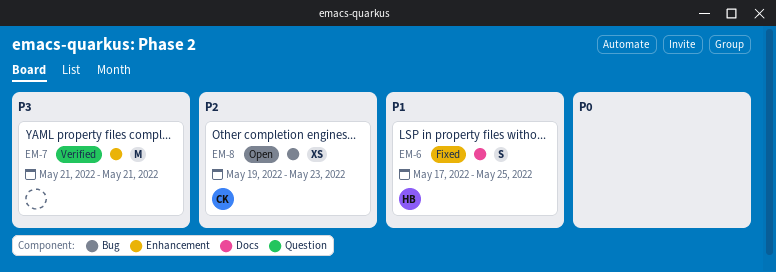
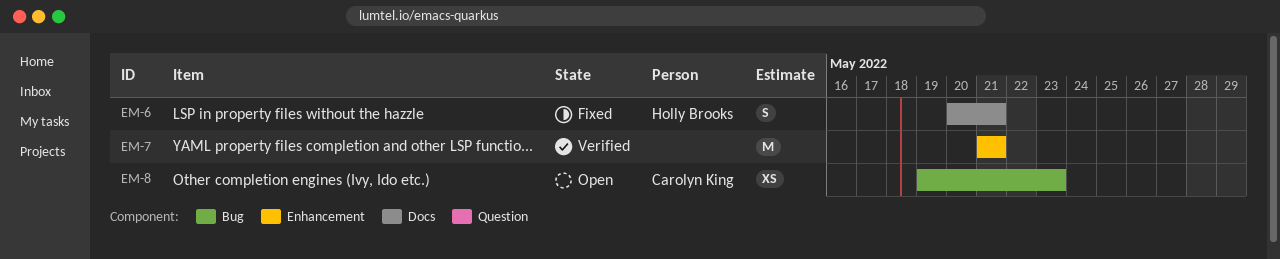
EM-6, start: May 17 -> May 20
EM-6, due: May 25 -> May 21

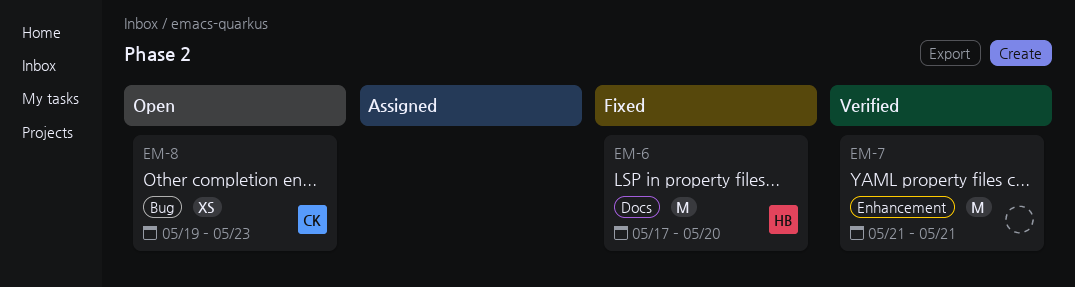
EM-6, estimate: S -> M
EM-6, start: May 20 -> May 17
EM-6, due: May 21 -> May 20

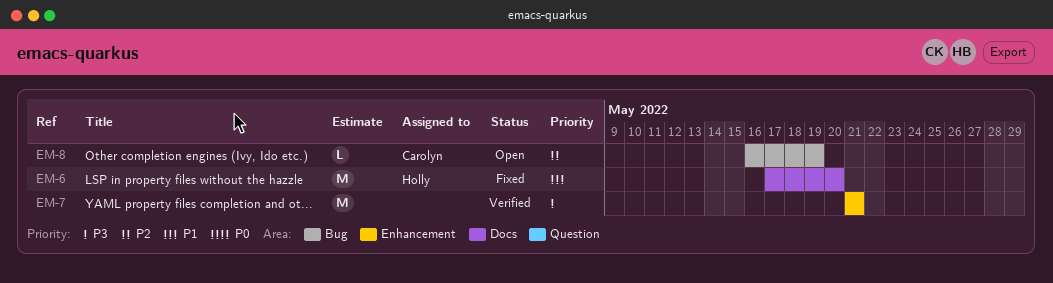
EM-8, estimate: XS -> L
EM-8, start: May 19 -> May 16
EM-8, due: May 23 -> May 19

